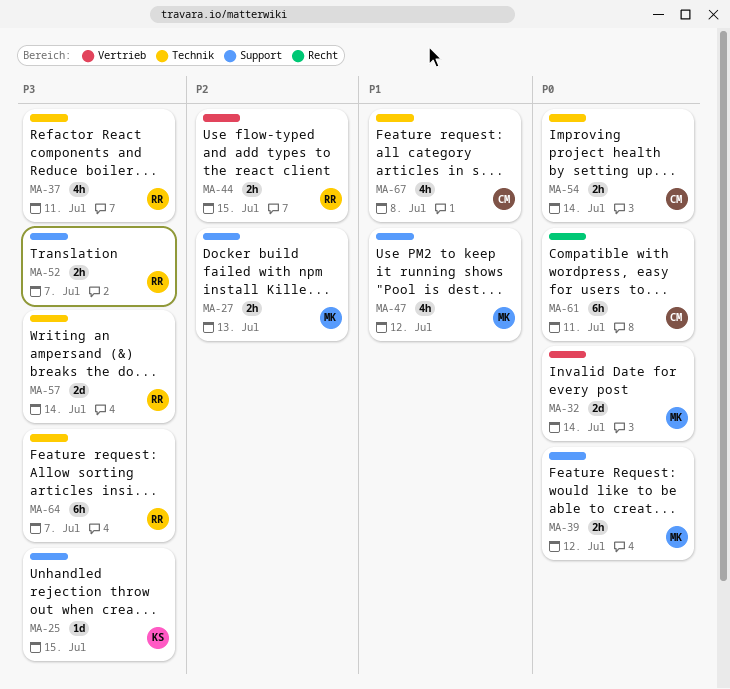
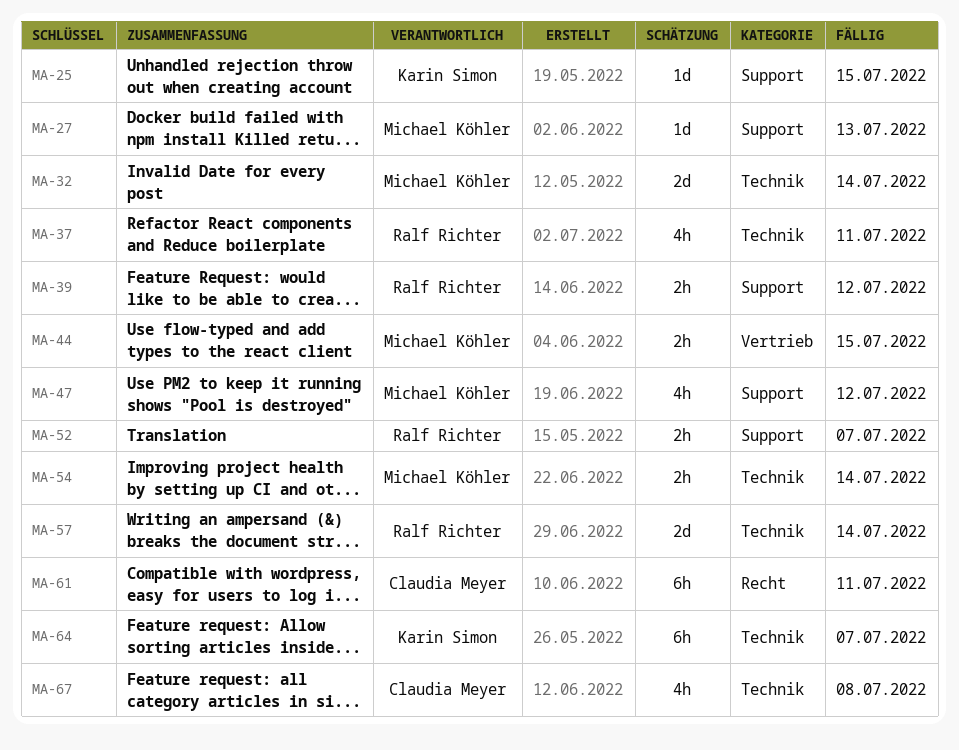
MA-27, estimate: 2h -> 1d
MA-32, label: Vertrieb -> Technik
MA-39, owner: Michael Köhler -> Ralf Richter
MA-44, owner: Ralf Richter -> Michael Köhler
MA-54, owner: Claudia Meyer -> Michael Köhler
MA-64, owner: Ralf Richter -> Karin Simon

